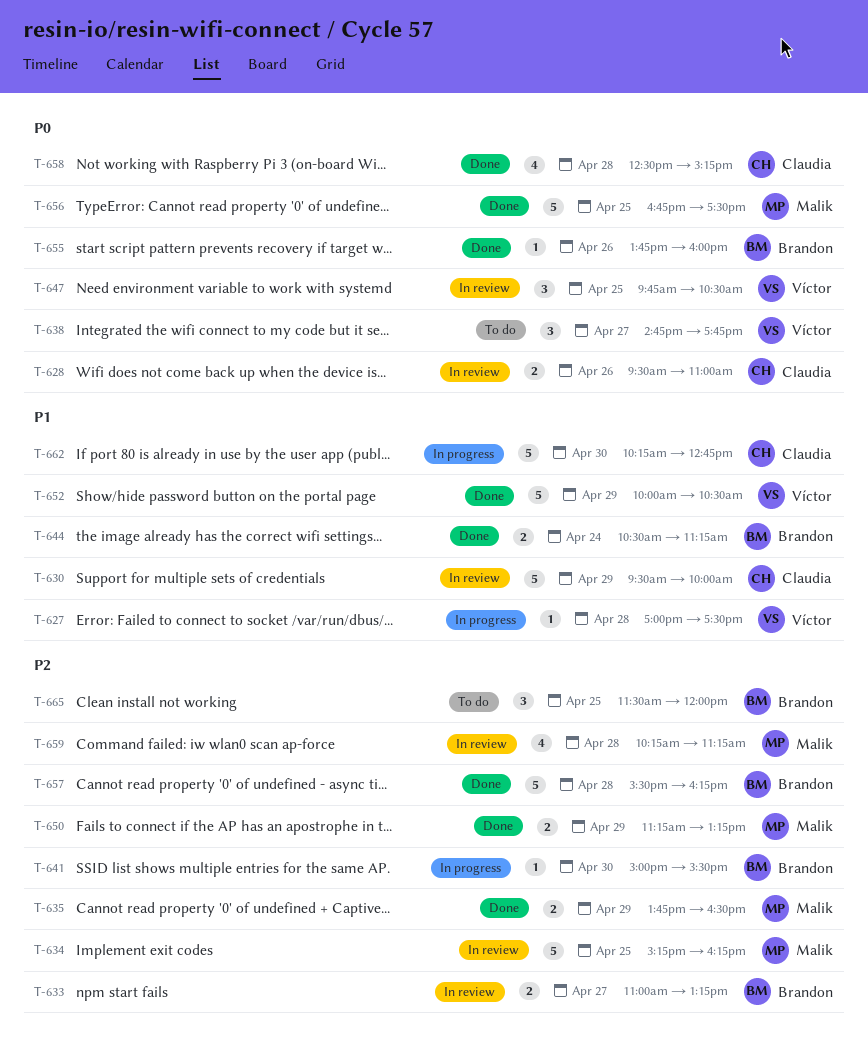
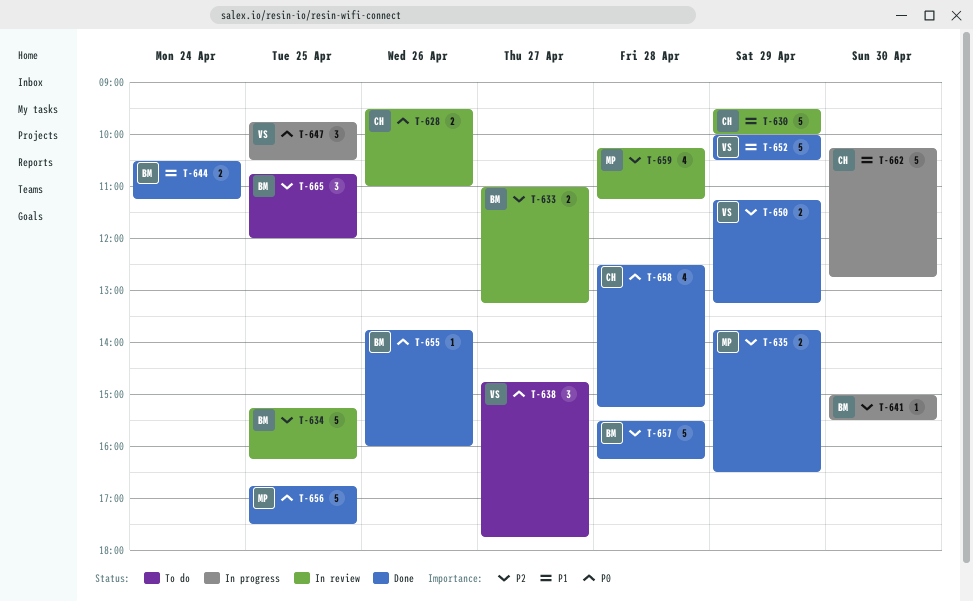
T-627: present -> none
T-634, owner: Malik -> Brandon
T-647, status: In review -> In progress
T-650, owner: Malik -> Víctor
T-665, begins: 11:30 -> 10:45

